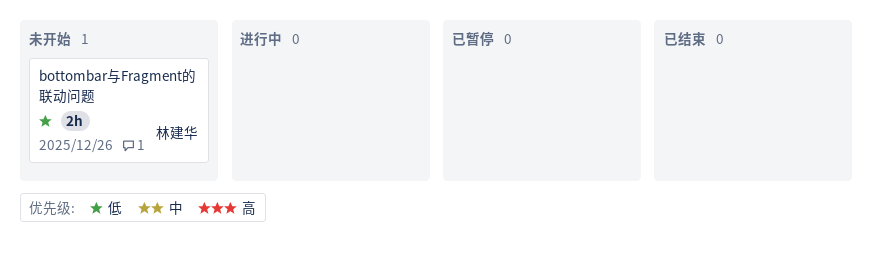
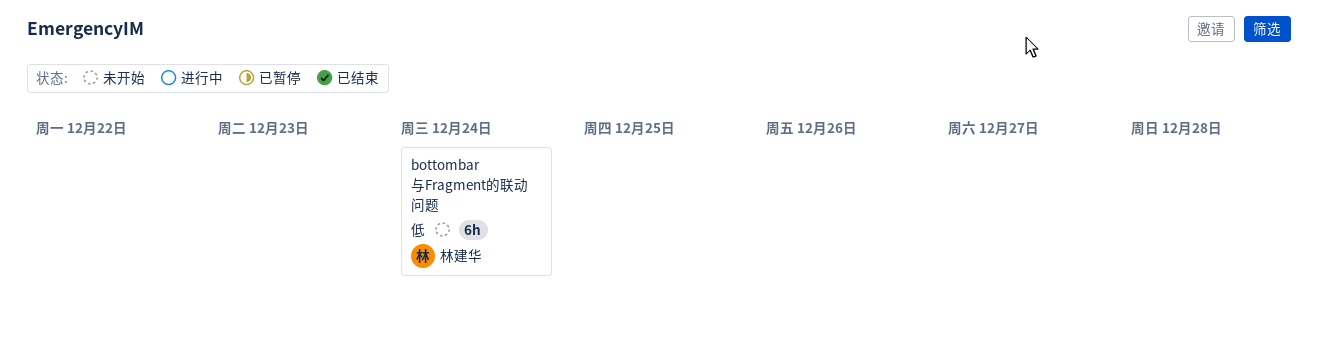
bottombar与Fragment的联动问题, estimate: 2h -> 6h
bottombar与Fragment的联动问题, due: Dec 26 -> Dec 24

